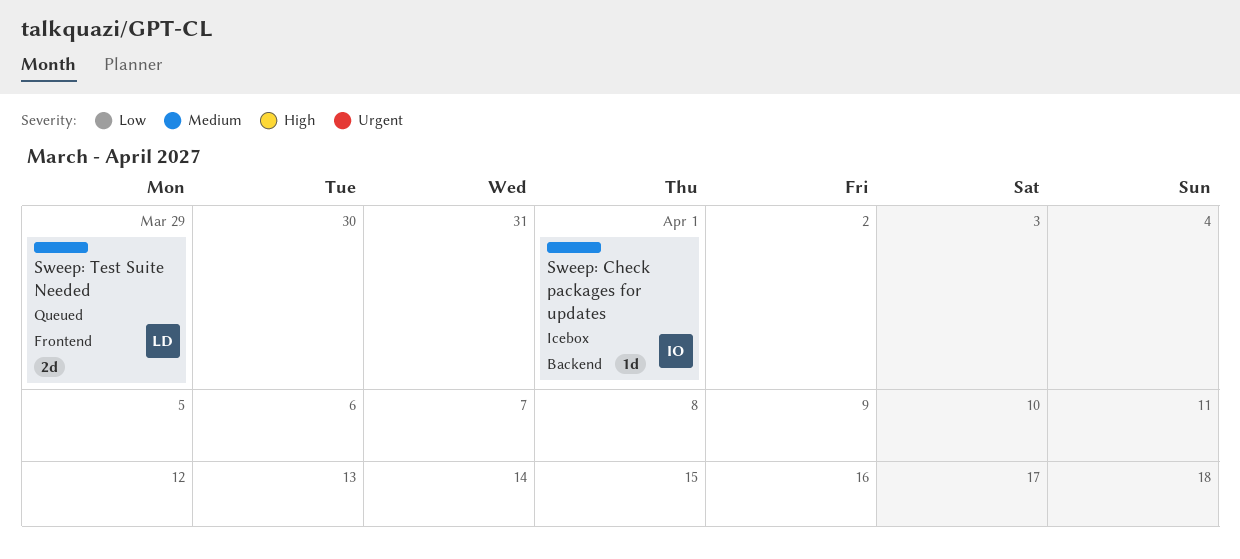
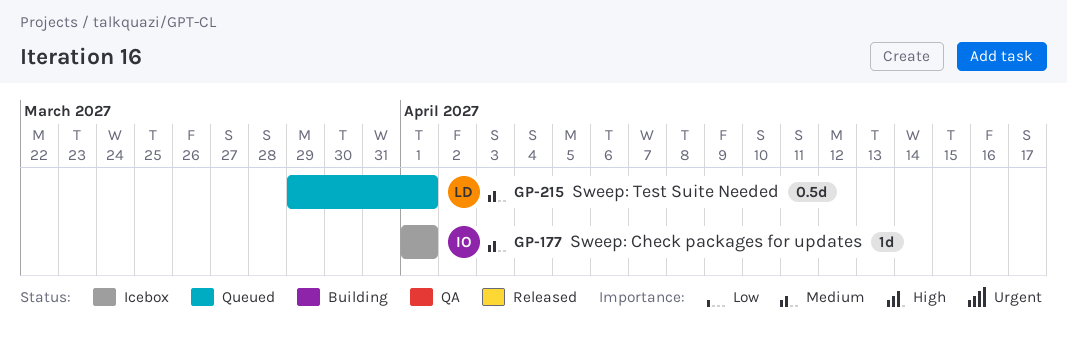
Sweep: Test Suite Needed, estimate: 2d -> 0.5d
Sweep: Test Suite Needed, due: Mar 29 -> Apr 1

